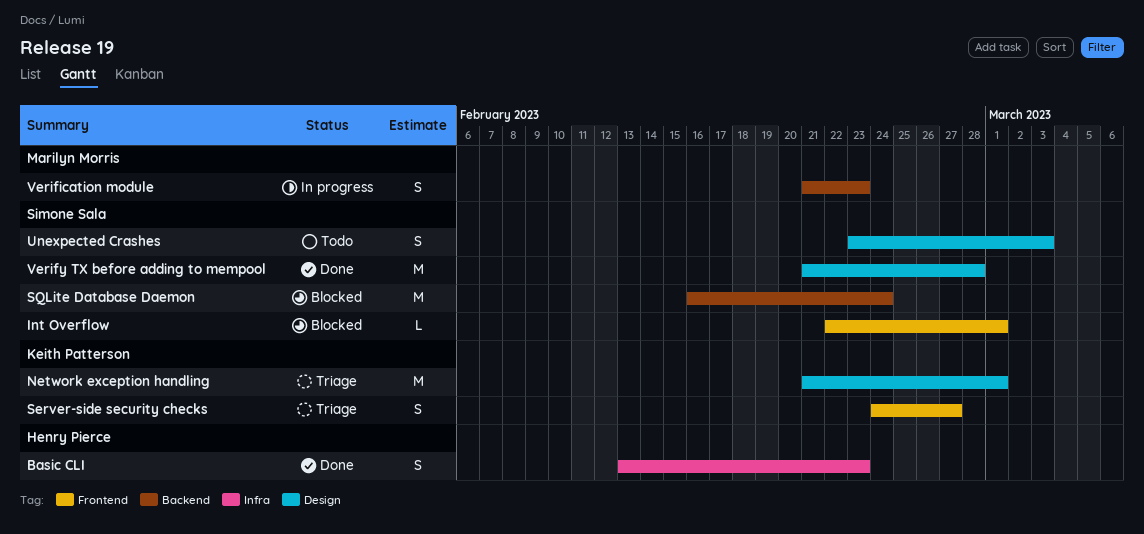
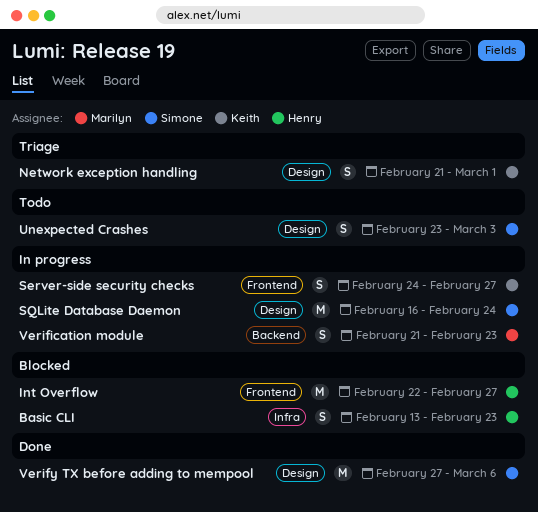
Basic CLI, status: Done -> Blocked
Int Overflow, owner: Simone Sala -> Henry Pierce
Int Overflow, estimate: L -> M
Int Overflow, due: Mar 1 -> Feb 27
Network exception handling, estimate: M -> S
Server-side security checks, status: Triage -> In progress
SQLite Database Daemon, status: Blocked -> In progress
SQLite Database Daemon, label: Backend -> Design
Verify TX before adding to mempool, start: Feb 21 -> Feb 27
Verify TX before adding to mempool, due: Feb 28 -> Mar 6

